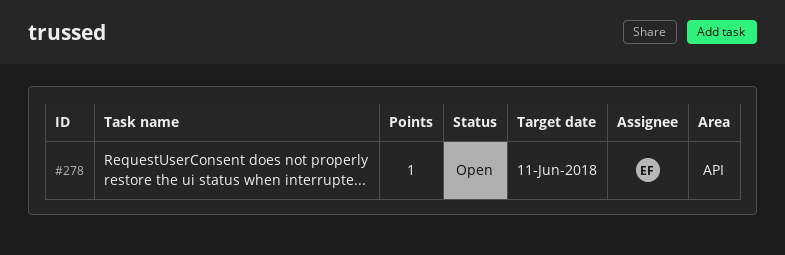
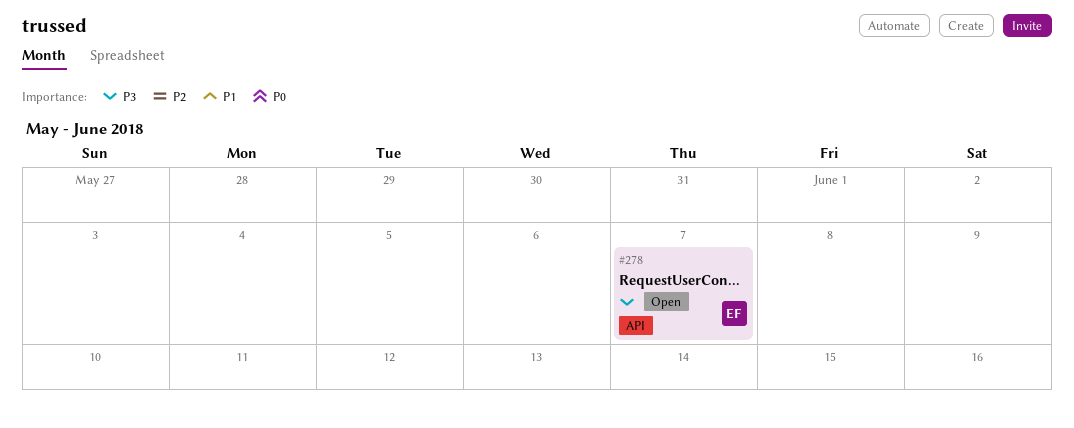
#278, due: Jun 11 -> Jun 7

